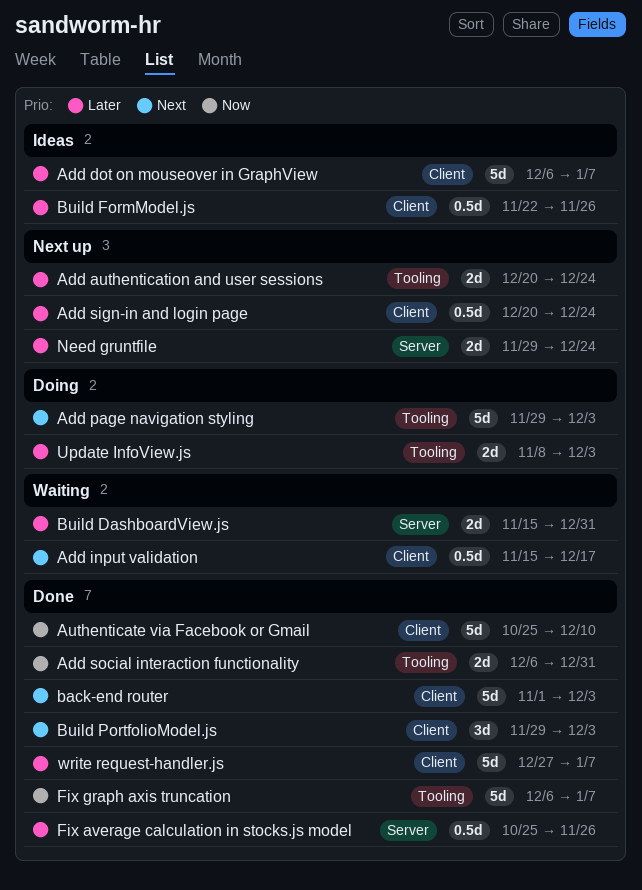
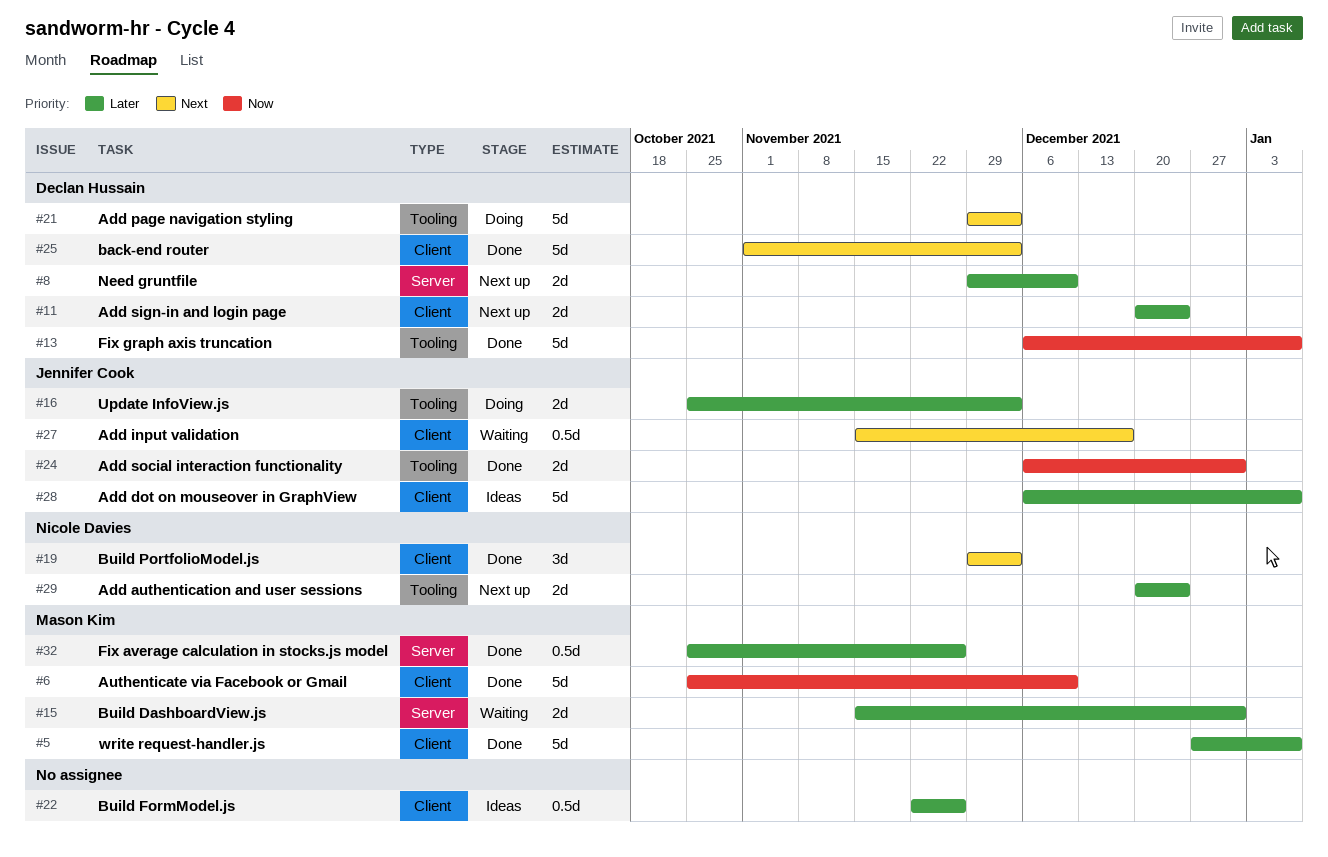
Add sign-in and login page, estimate: 0.5d -> 2d
Need gruntfile, due: Dec 24 -> Dec 10
Update InfoView.js, start: Nov 8 -> Oct 25

